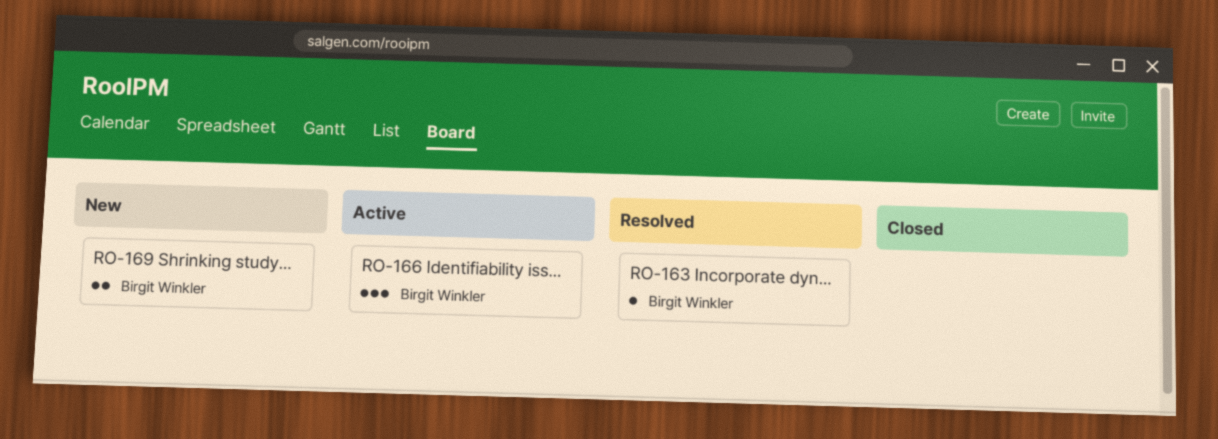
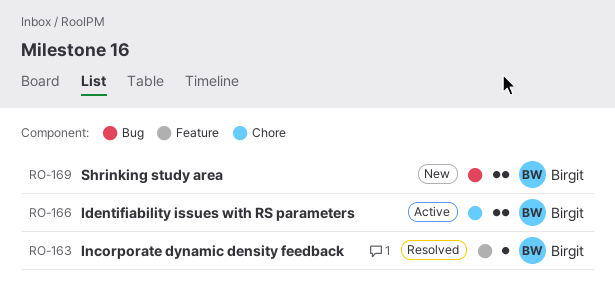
RO-166, estimate: 3 -> 2

